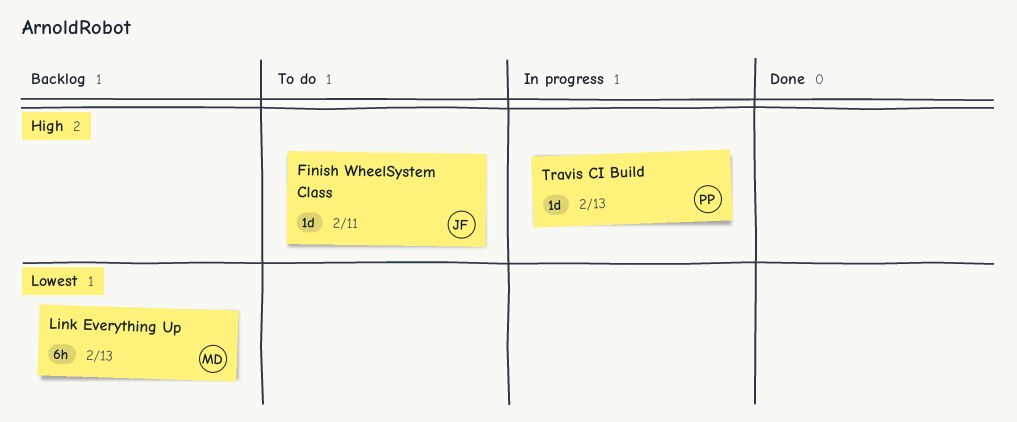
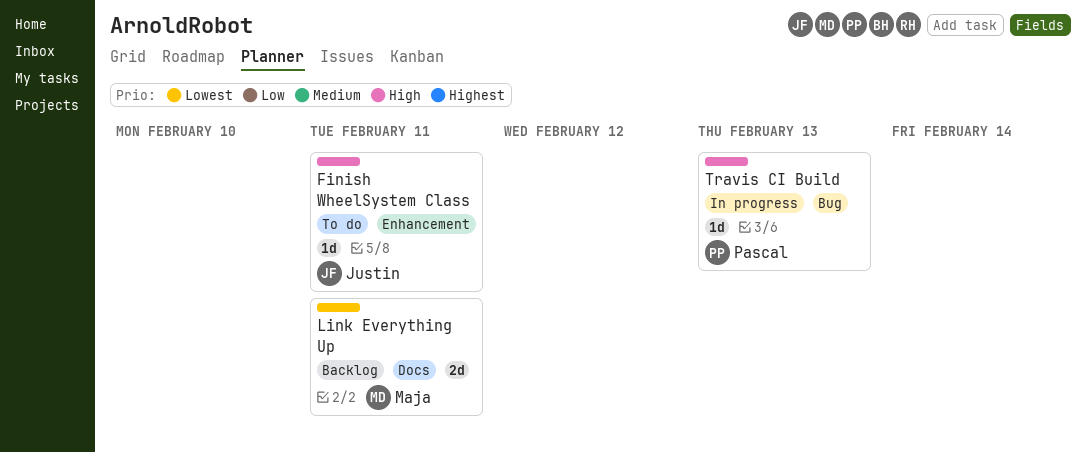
Link Everything Up, estimate: 6h -> 2d
Link Everything Up, due: Feb 13 -> Feb 11

